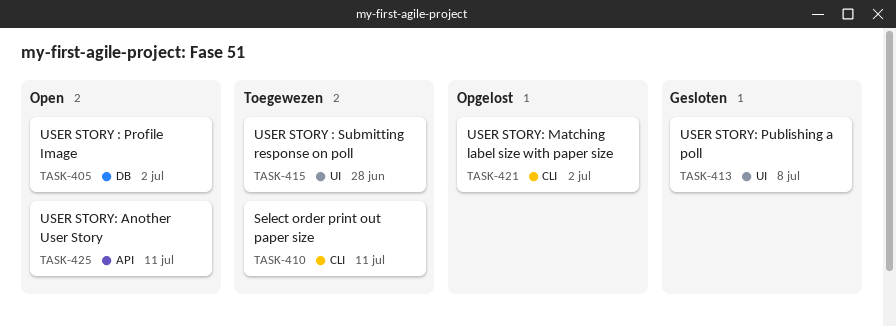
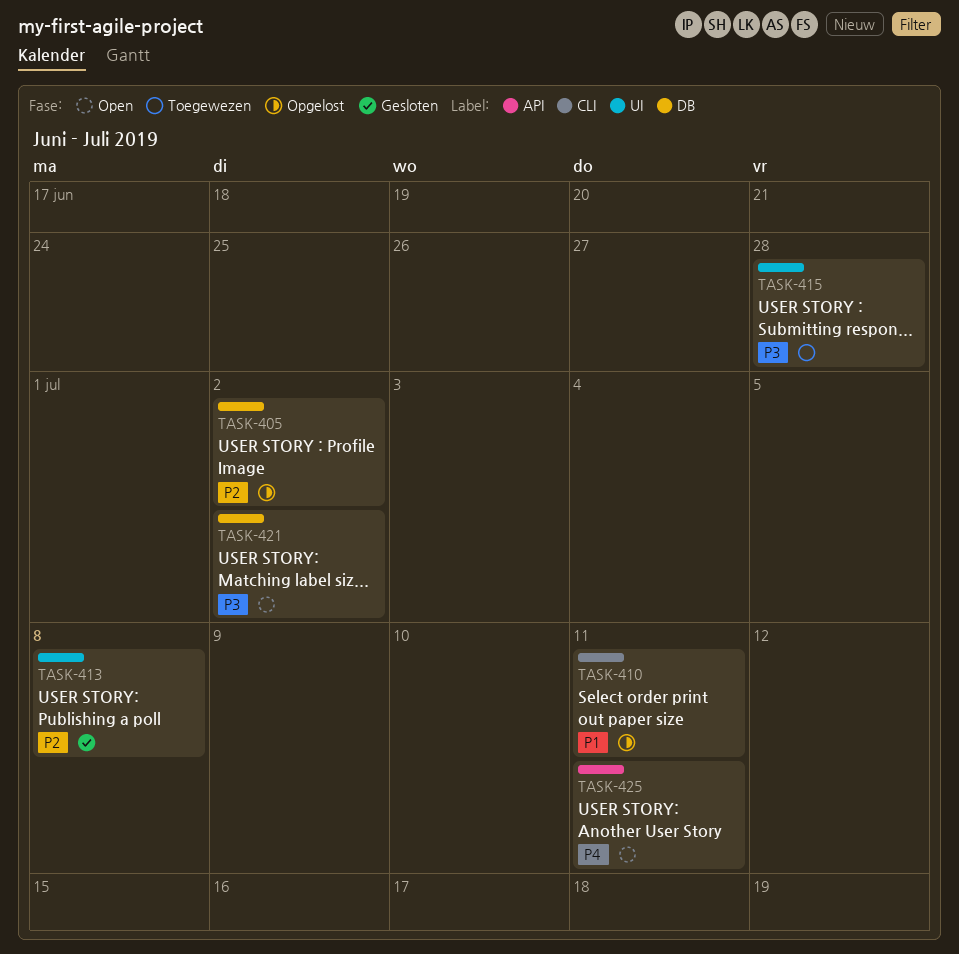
TASK-405, status: Open -> Opgelost
TASK-410, status: Toegewezen -> Opgelost
TASK-421, status: Opgelost -> Open
TASK-421, label: CLI -> DB

